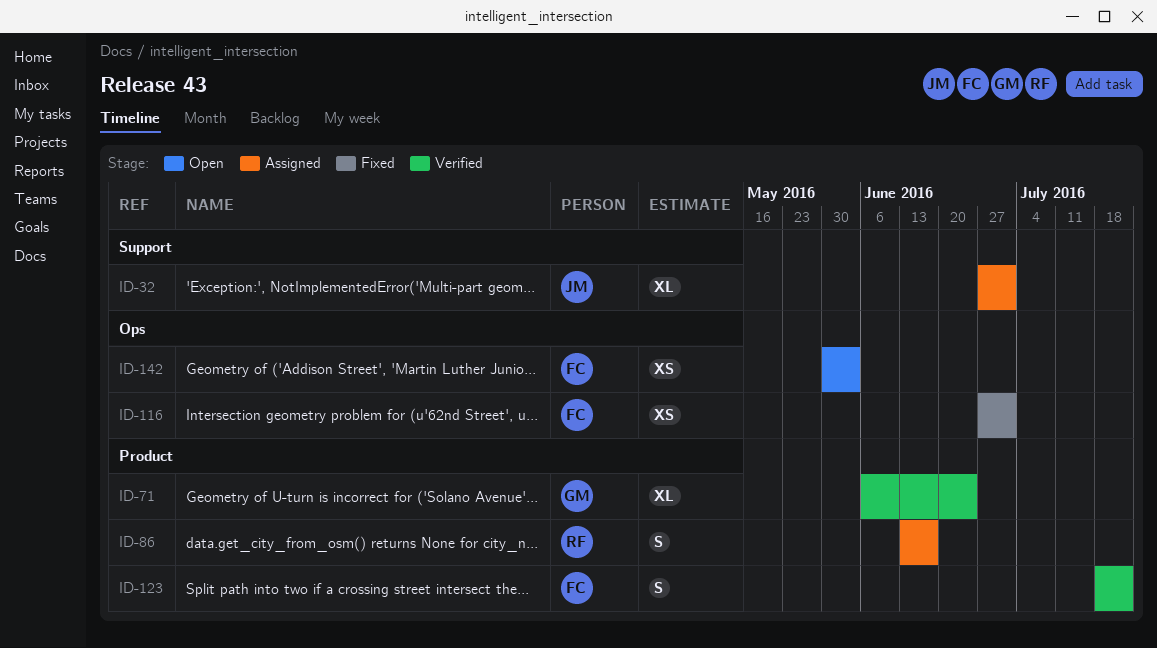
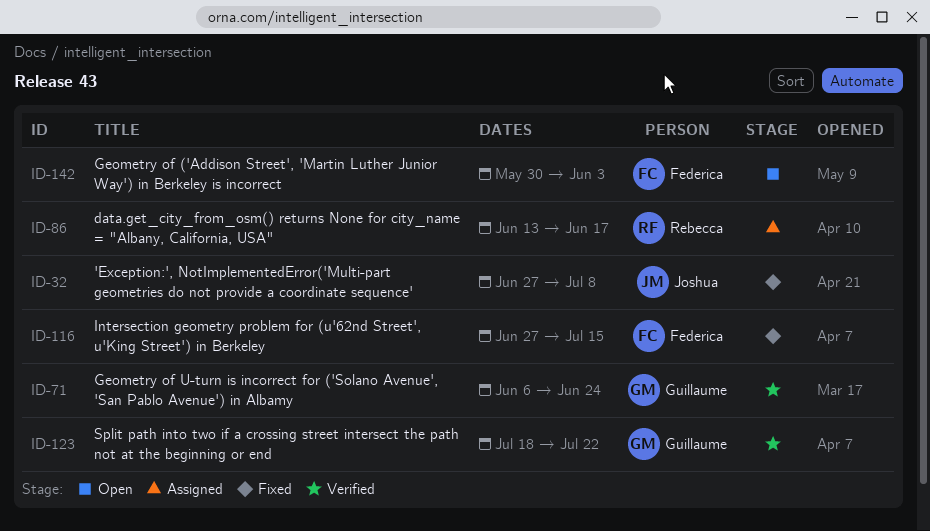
ID-32, status: Assigned -> Fixed
ID-32, due: Jul 1 -> Jul 8
ID-116, due: Jul 1 -> Jul 15
ID-123, owner: Federica -> Guillaume

